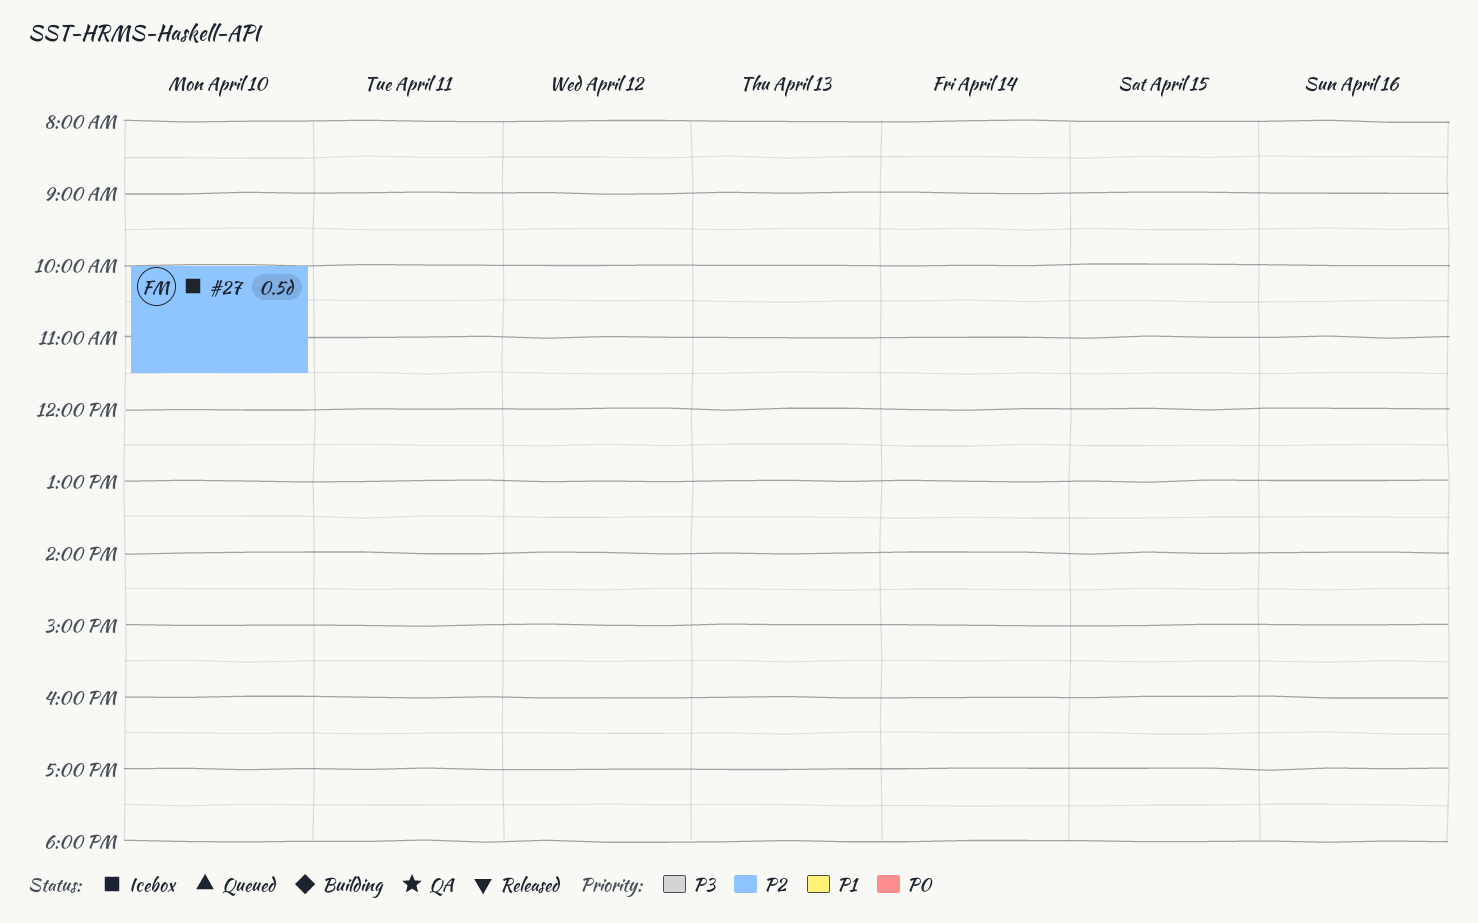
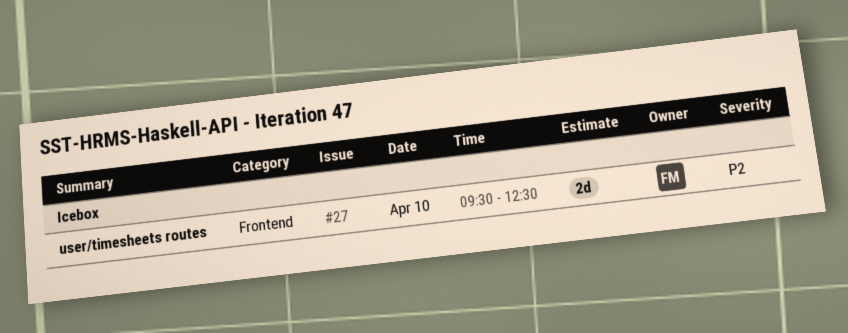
#27, estimate: 0.5d -> 2d
#27, begins: 10:00 -> 09:30
#27, ends: 11:30 -> 12:30

